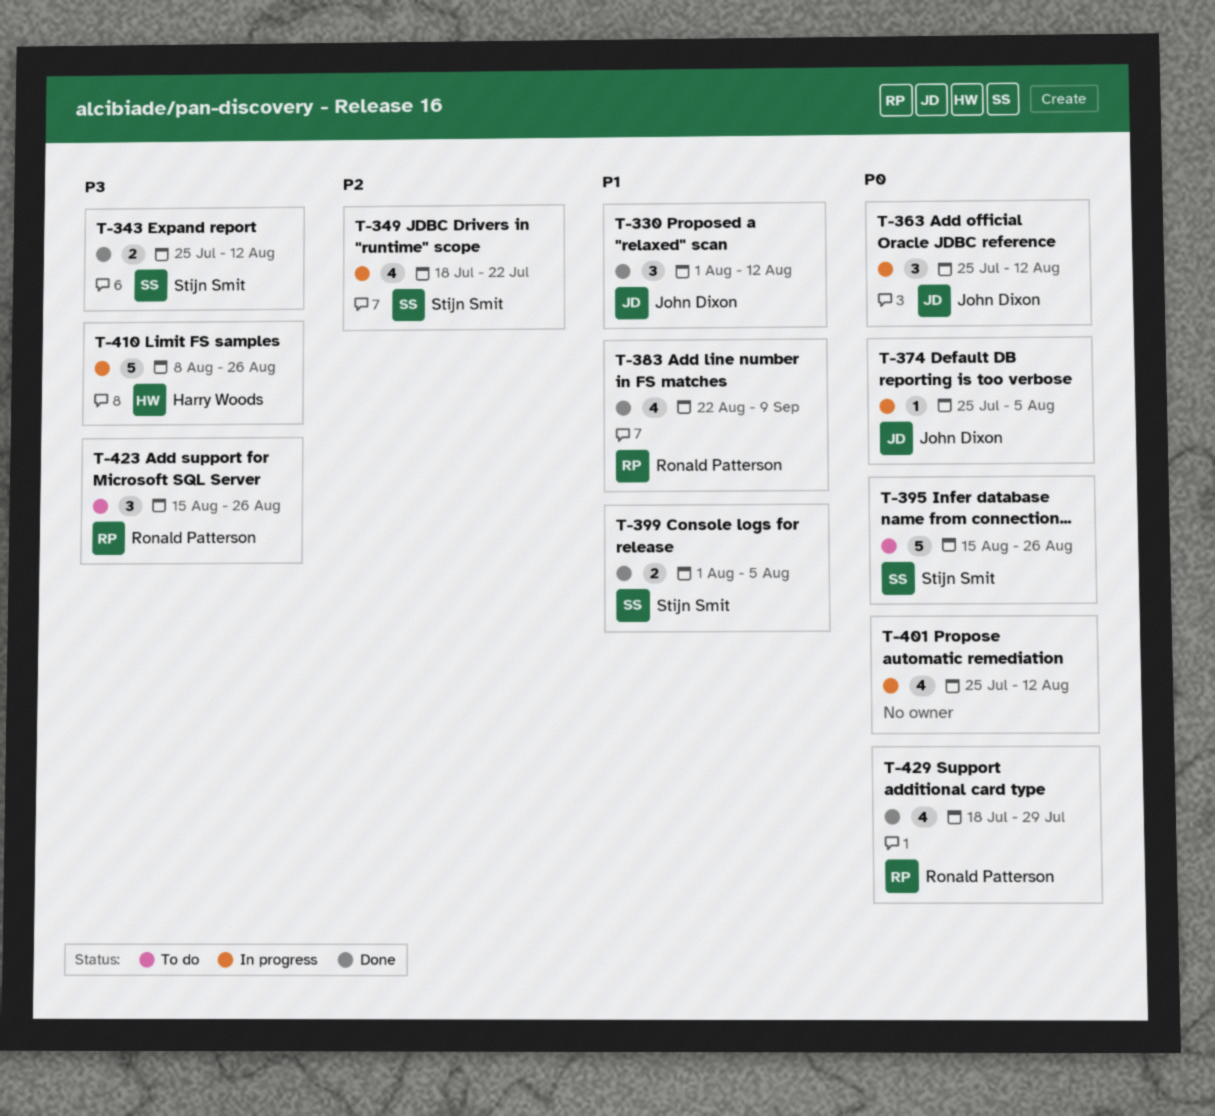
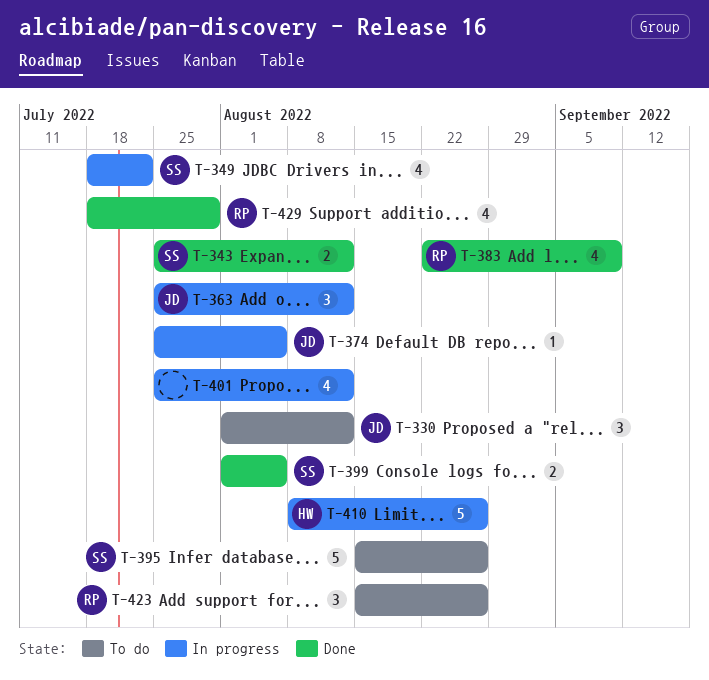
T-330, status: Done -> To do

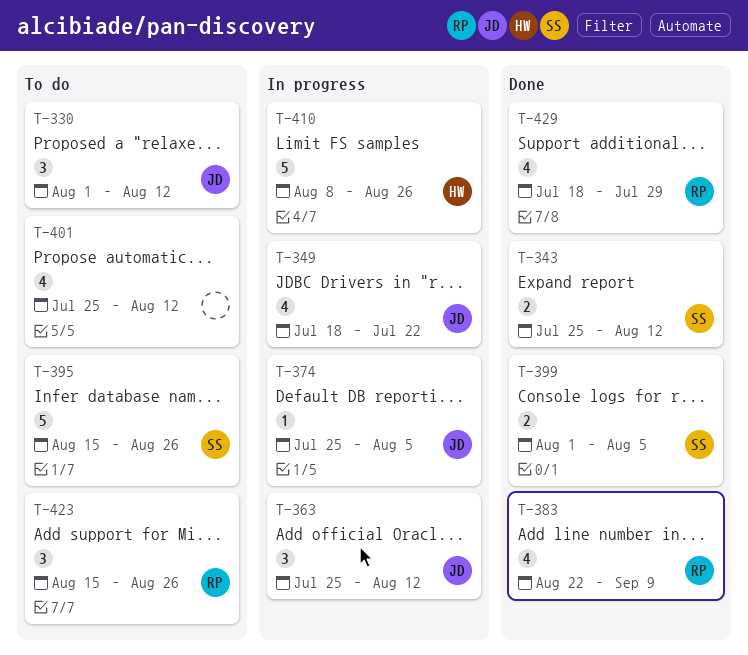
T-349, owner: SS -> JD
T-401, status: In progress -> To do

